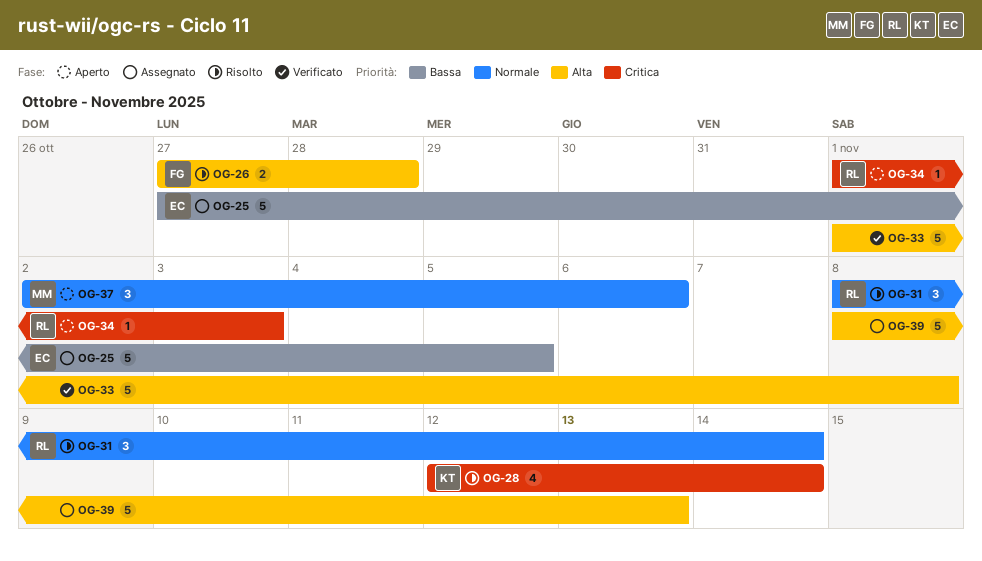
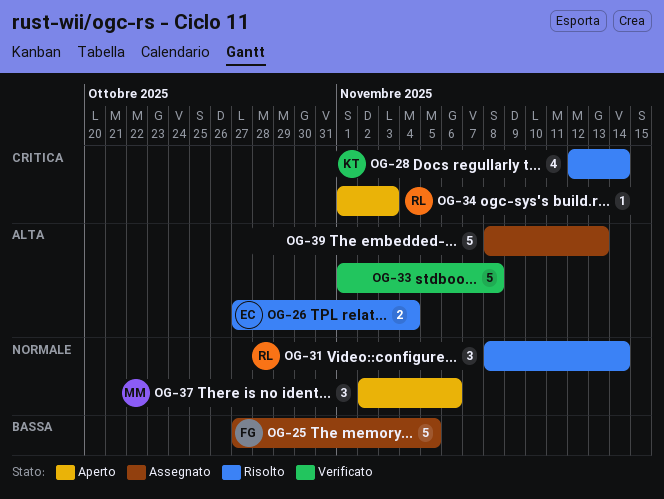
OG-25, owner: EC -> FG
OG-26, owner: FG -> EC
OG-26, due: Oct 28 -> Nov 4

